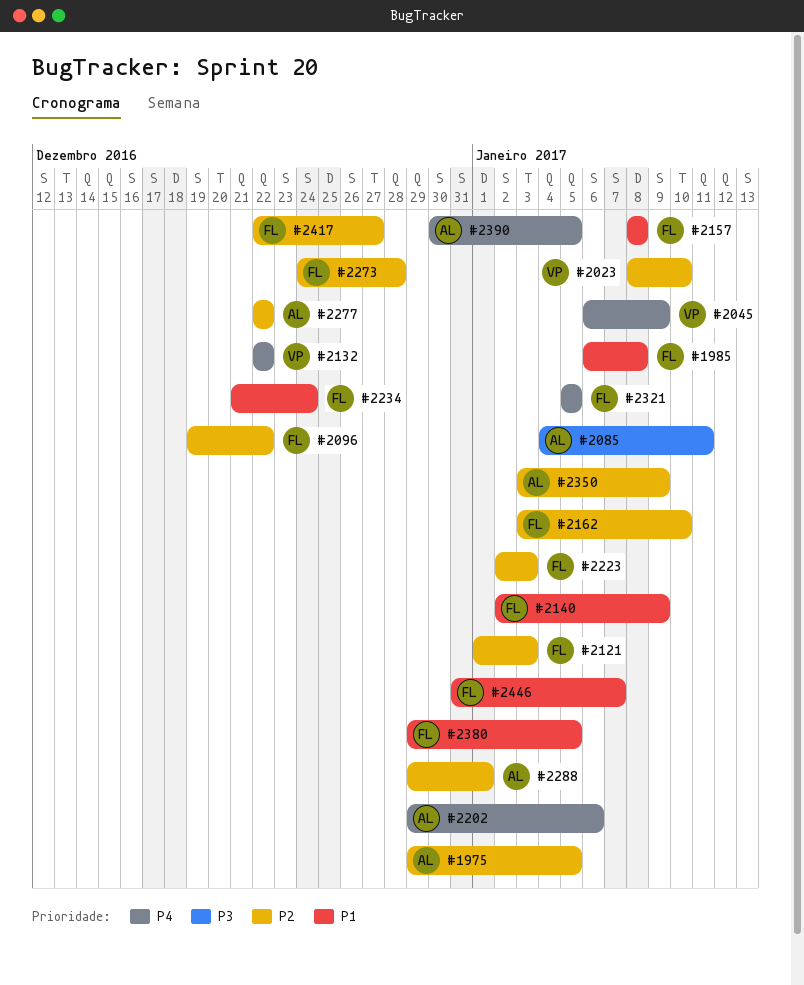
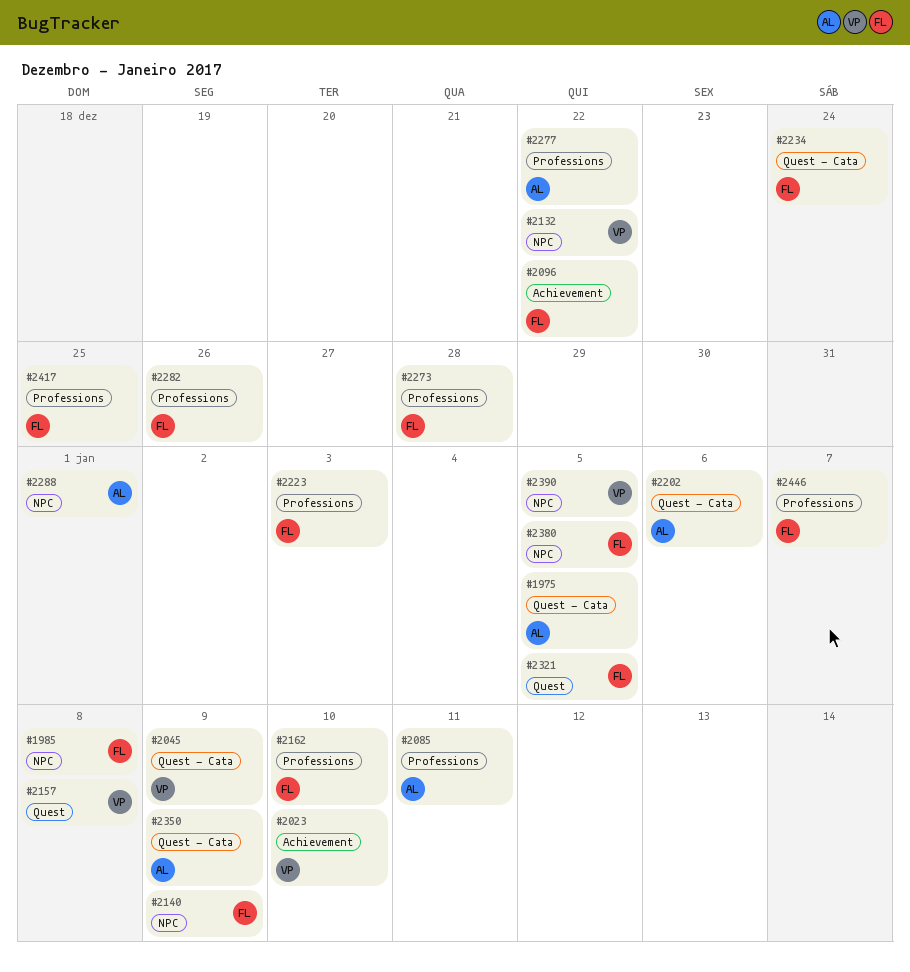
#2121: present -> none
#2157, owner: FL -> VP
#2282: none -> present
#2390, owner: AL -> VP
#2417, due: Dec 27 -> Dec 25

